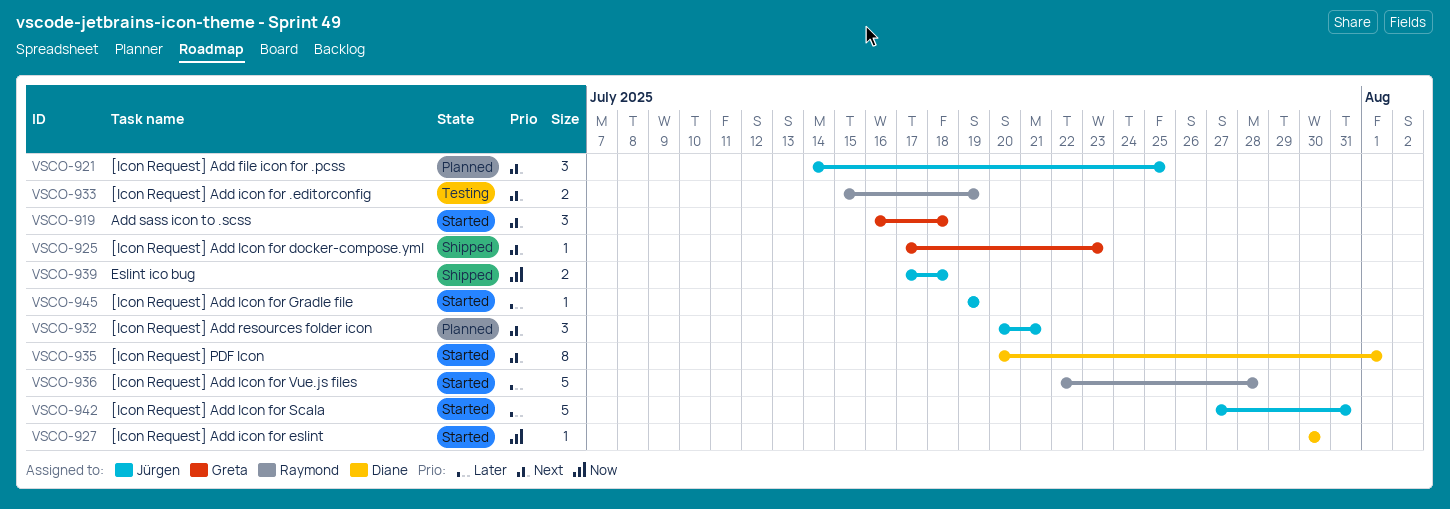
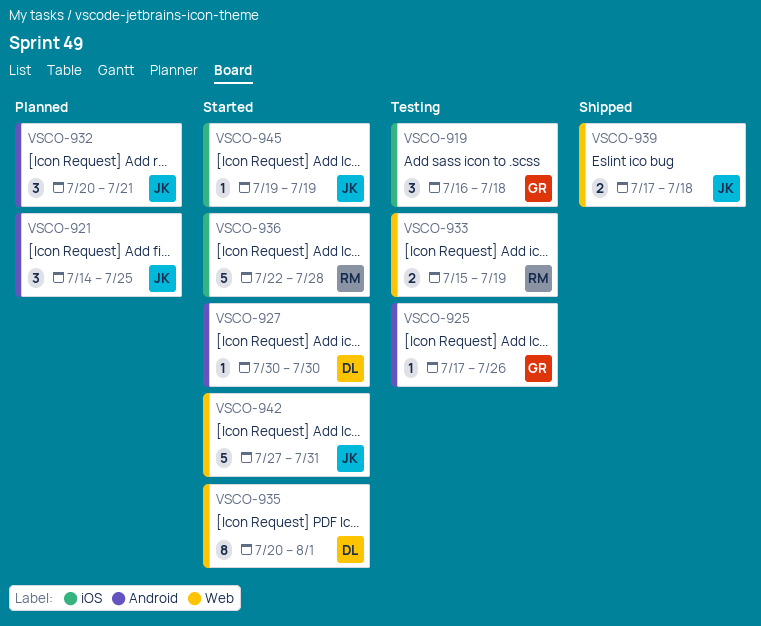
VSCO-919, status: Started -> Testing
VSCO-925, status: Shipped -> Testing
VSCO-925, due: Jul 23 -> Jul 26

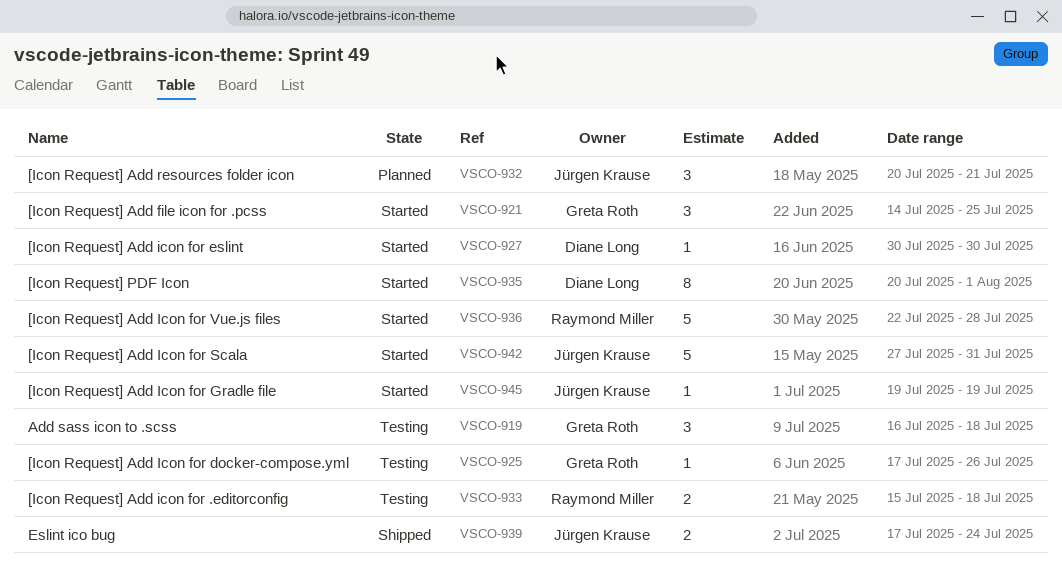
VSCO-921, status: Planned -> Started
VSCO-921, owner: Jürgen Krause -> Greta Roth
VSCO-933, due: Jul 19 -> Jul 18
VSCO-939, due: Jul 18 -> Jul 24

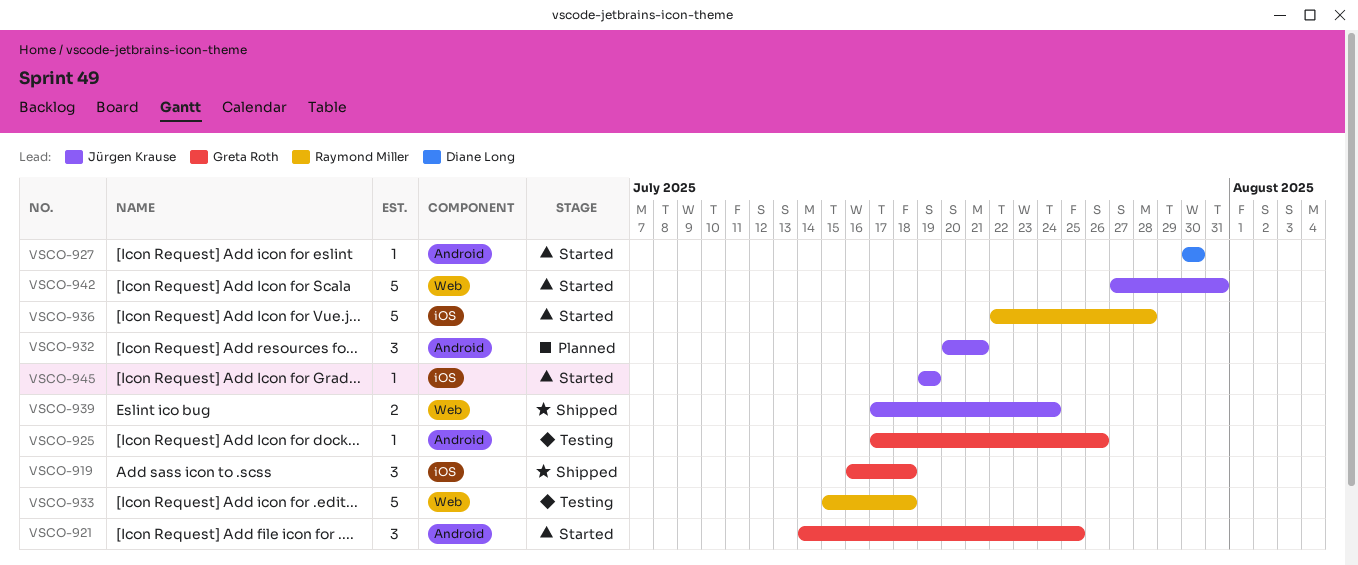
VSCO-919, status: Testing -> Shipped
VSCO-933, estimate: 2 -> 5
VSCO-935: present -> none

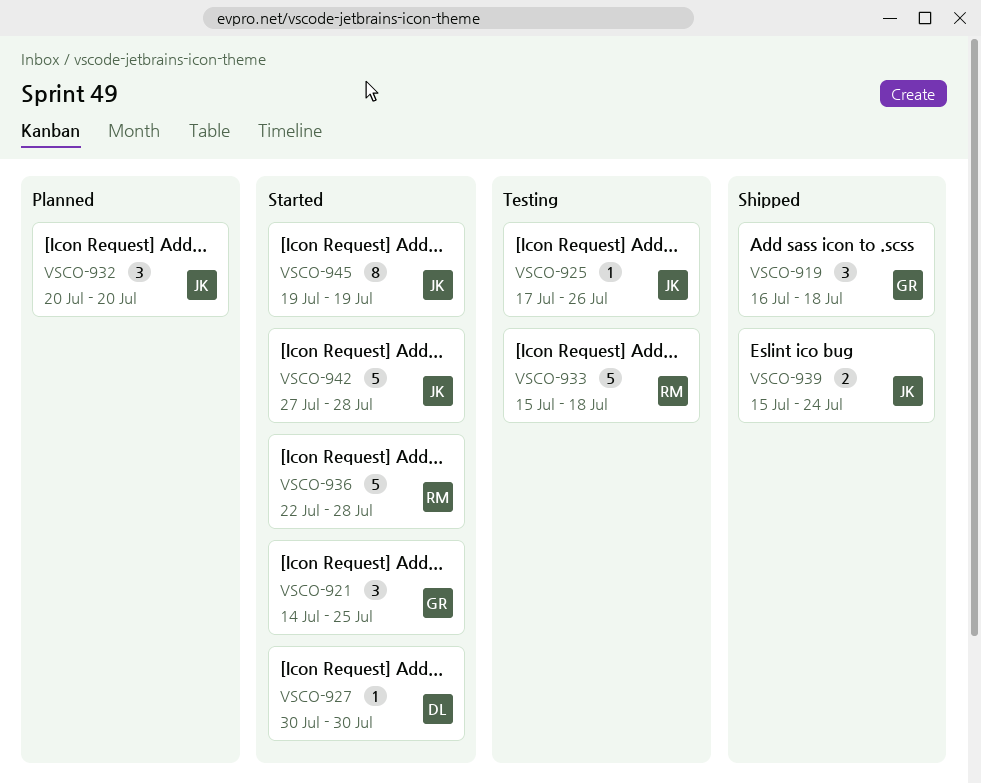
VSCO-925, owner: Greta Roth -> Jürgen Krause
VSCO-932, due: Jul 21 -> Jul 20
VSCO-939, start: Jul 17 -> Jul 15
VSCO-942, due: Jul 31 -> Jul 28
VSCO-945, estimate: 1 -> 8

